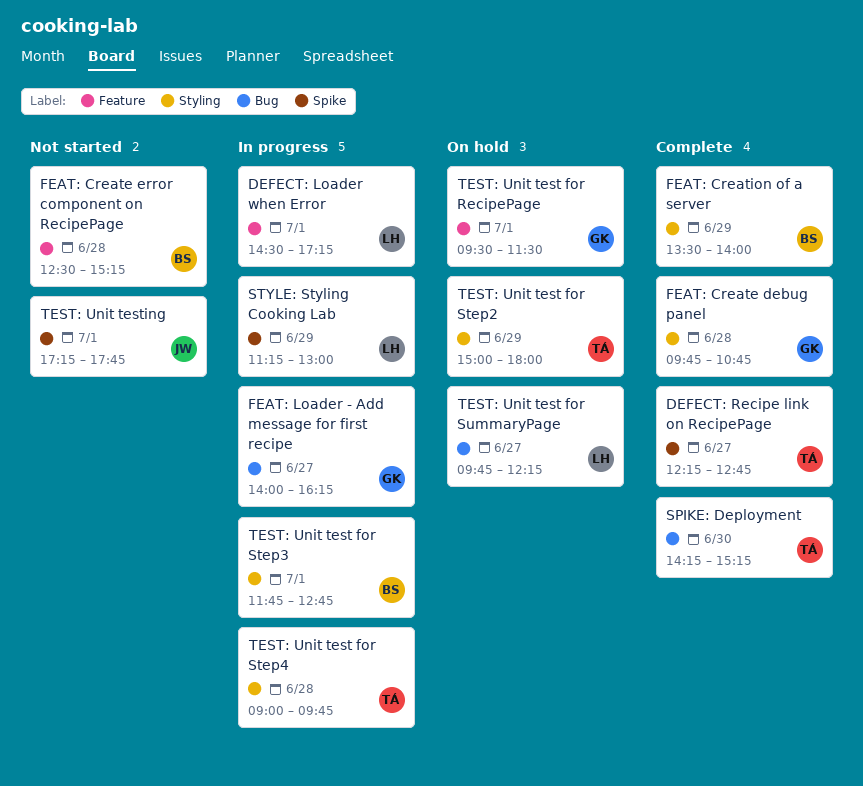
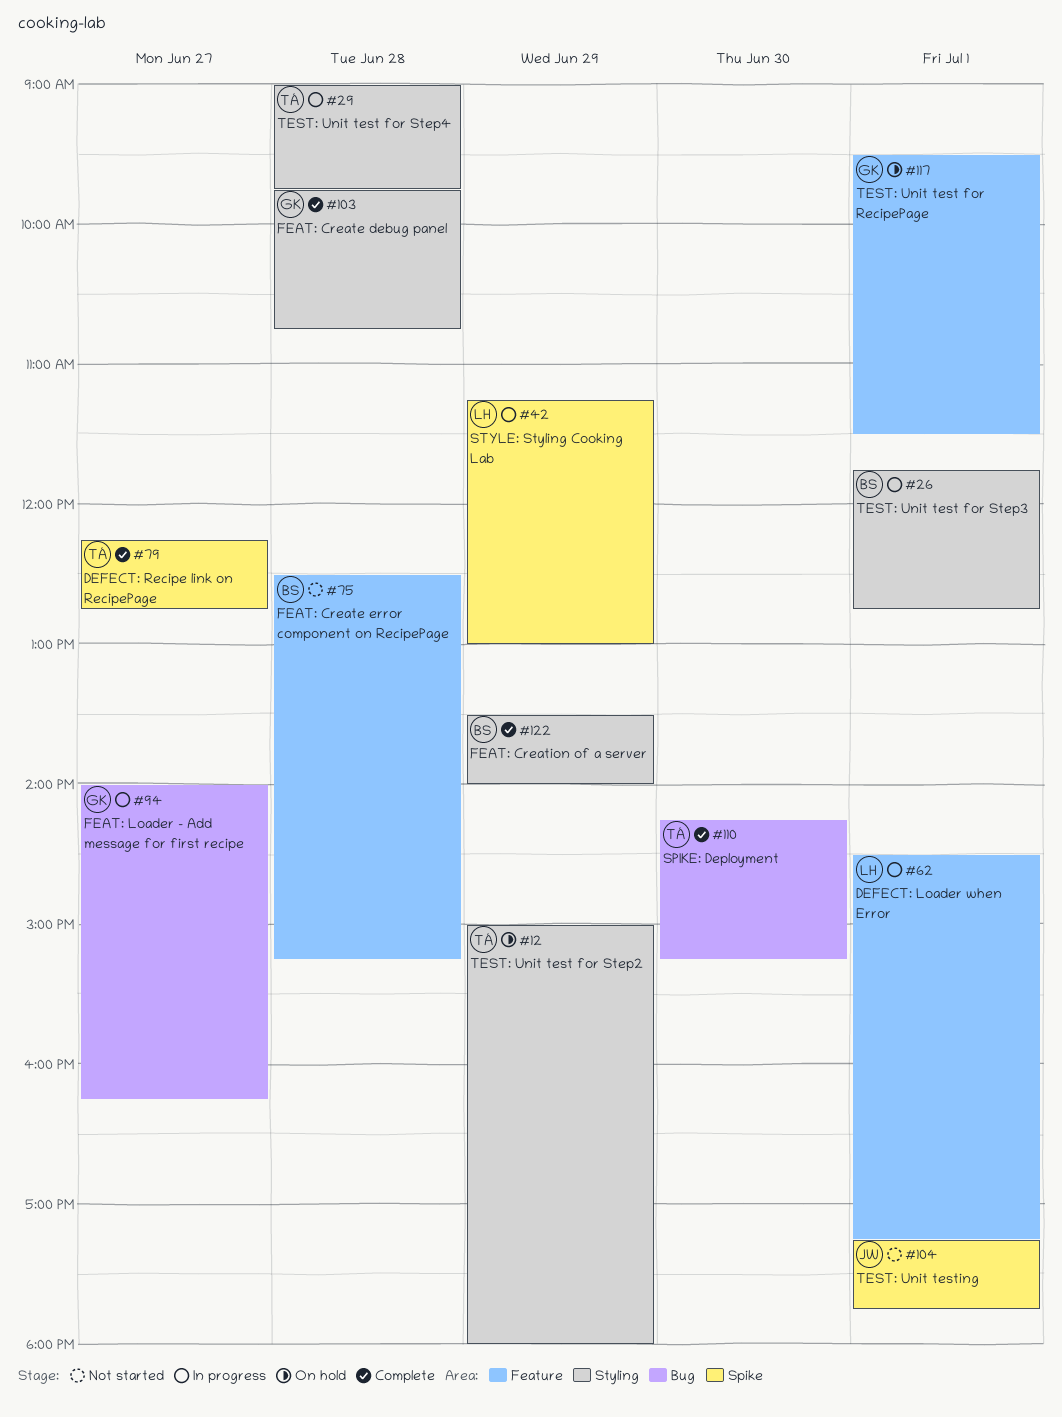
TEST: Unit test for SummaryPage: present -> none

